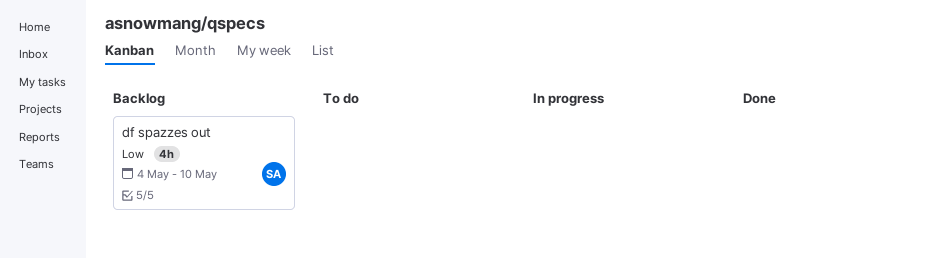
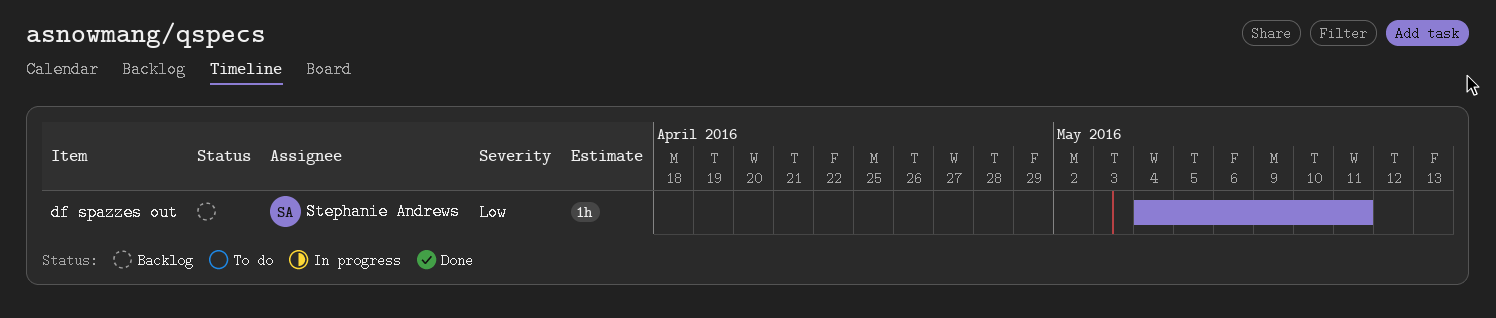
df spazzes out, estimate: 4h -> 1h
df spazzes out, due: May 10 -> May 11

